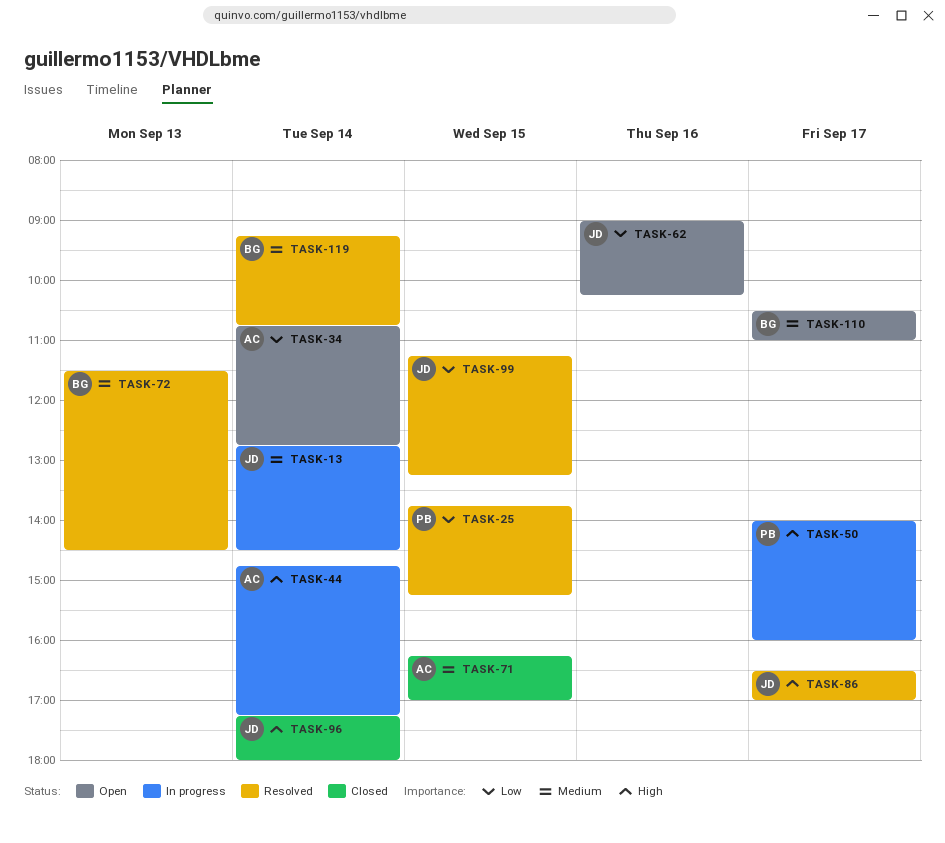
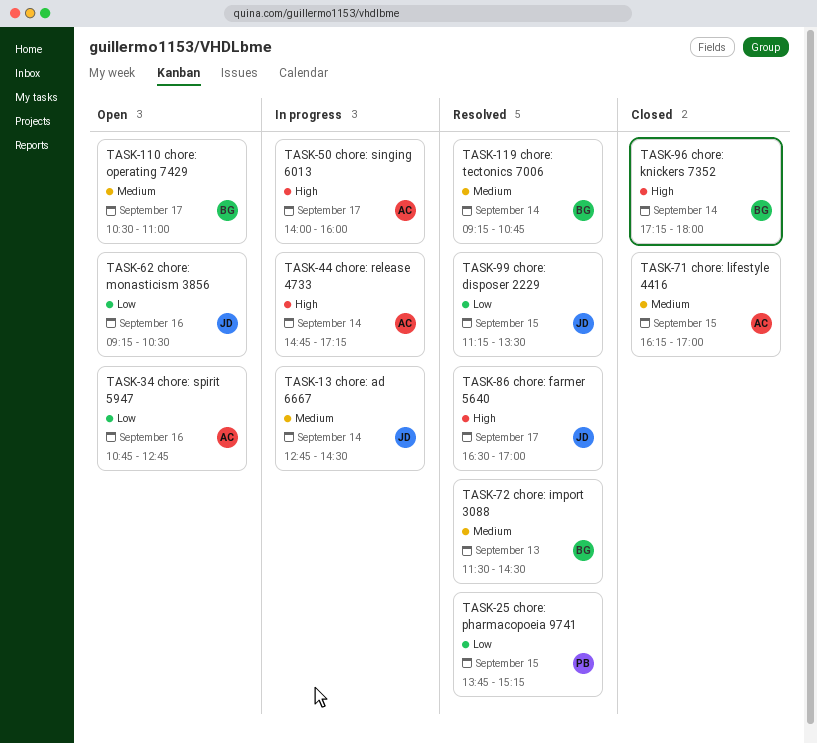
TASK-34, day: Sep 14 -> Sep 16
TASK-50, owner: PB -> AC
TASK-62, begins: 09:00 -> 09:15
TASK-62, ends: 10:15 -> 10:30
TASK-96, owner: JD -> BG
TASK-99, ends: 13:15 -> 13:30

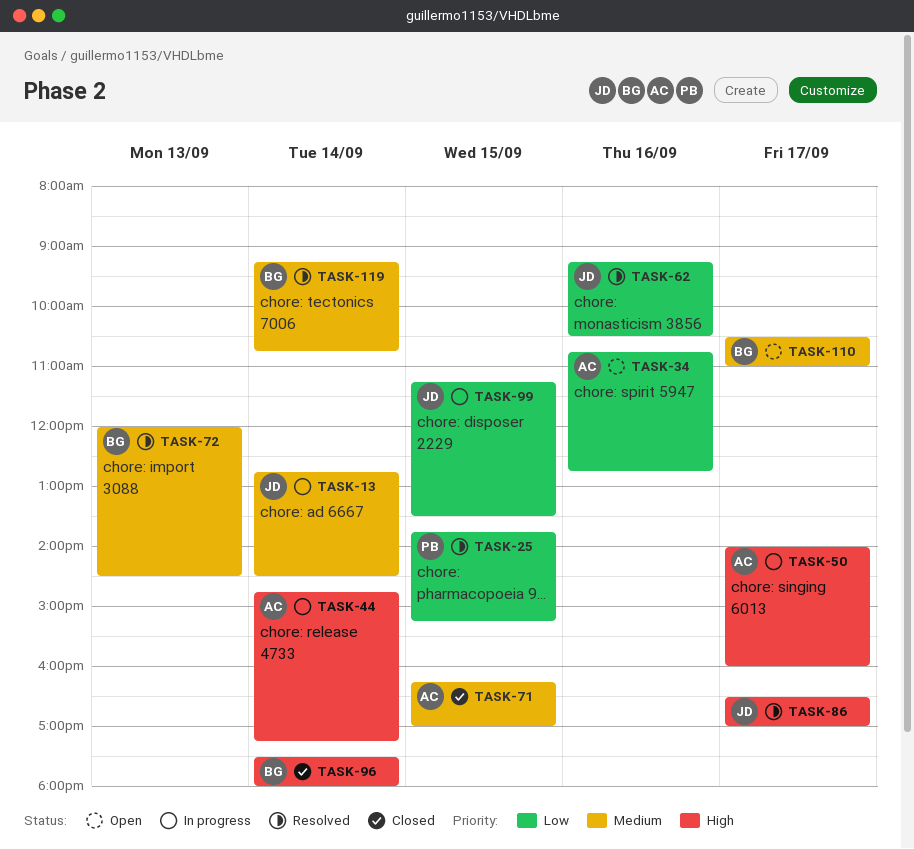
TASK-62, status: Open -> Resolved
TASK-72, begins: 11:30 -> 12:00
TASK-96, begins: 17:15 -> 17:30
TASK-99, status: Resolved -> In progress

